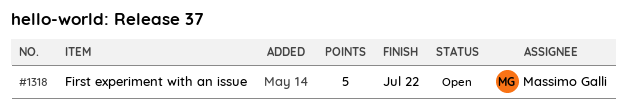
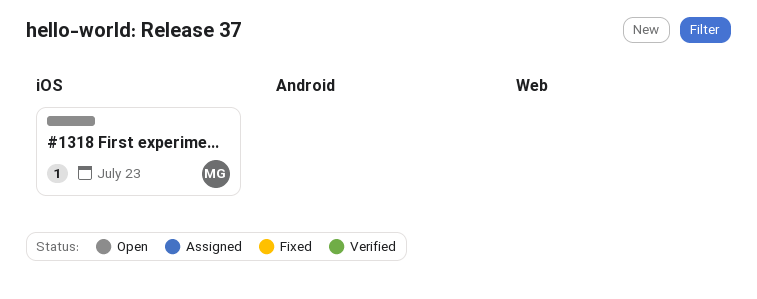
#1318, estimate: 5 -> 1
#1318, due: Jul 22 -> Jul 23

